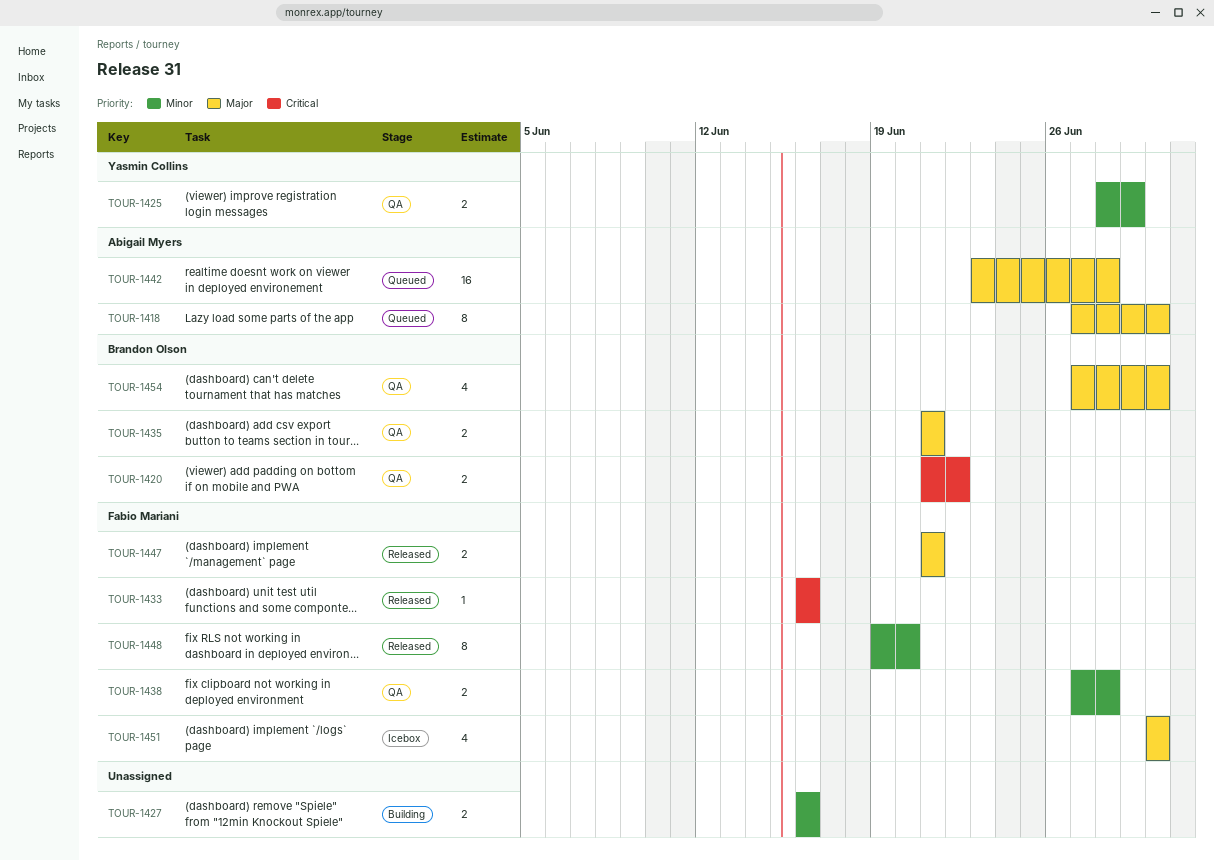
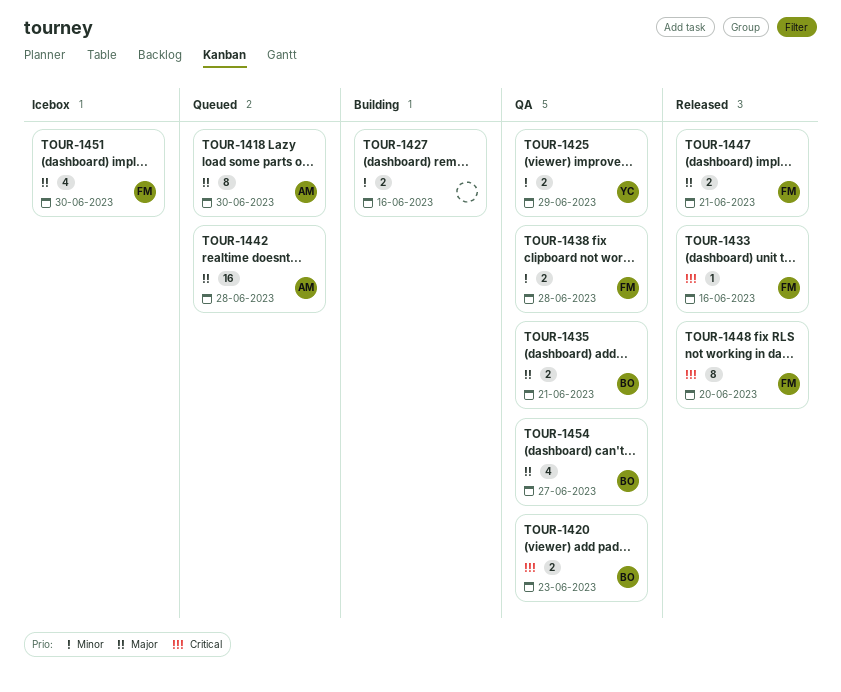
TOUR-1420, due: Jun 22 -> Jun 23
TOUR-1448, priority: Minor -> Critical
TOUR-1454, due: Jun 30 -> Jun 27

